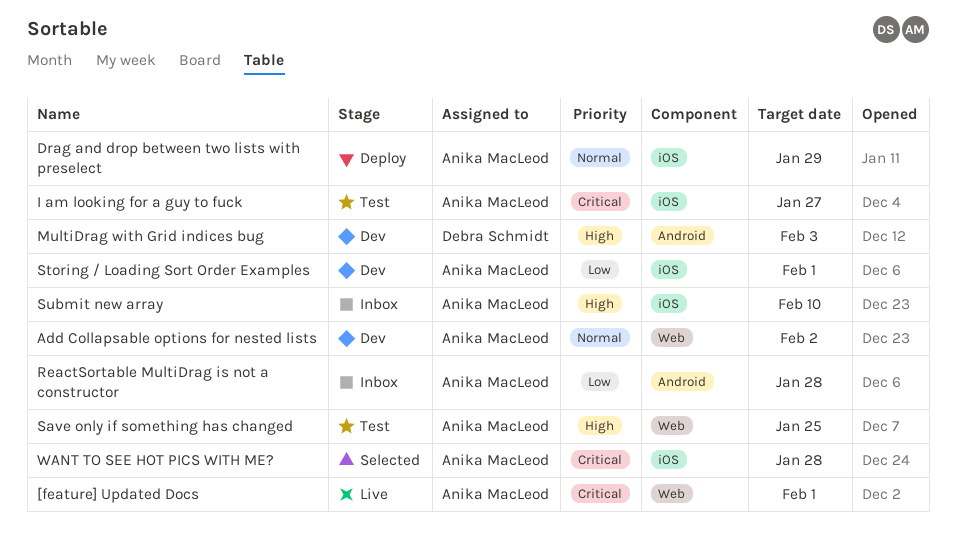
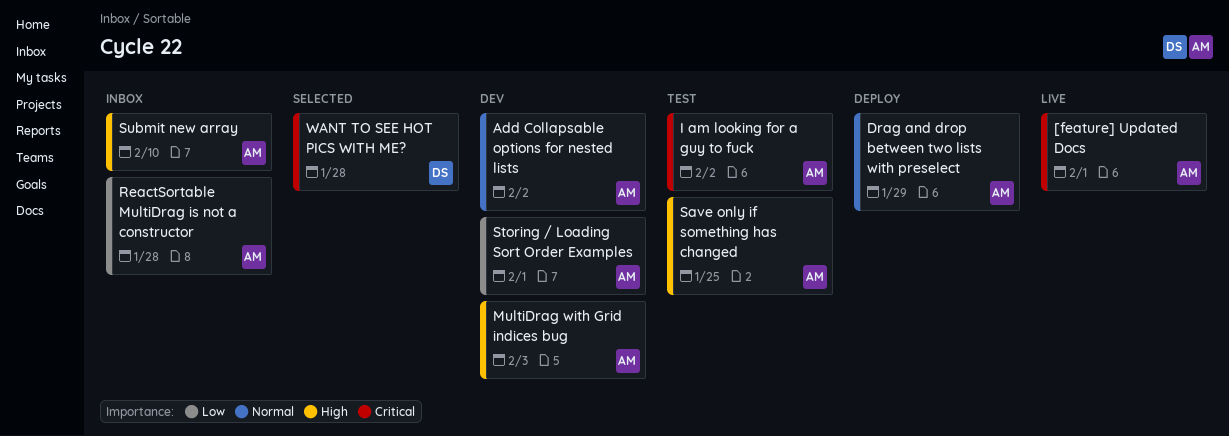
I am looking for a guy to fuck, due: Jan 27 -> Feb 2
MultiDrag with Grid indices bug, owner: Debra Schmidt -> Anika MacLeod
WANT TO SEE HOT PICS WITH ME?, owner: Anika MacLeod -> Debra Schmidt

